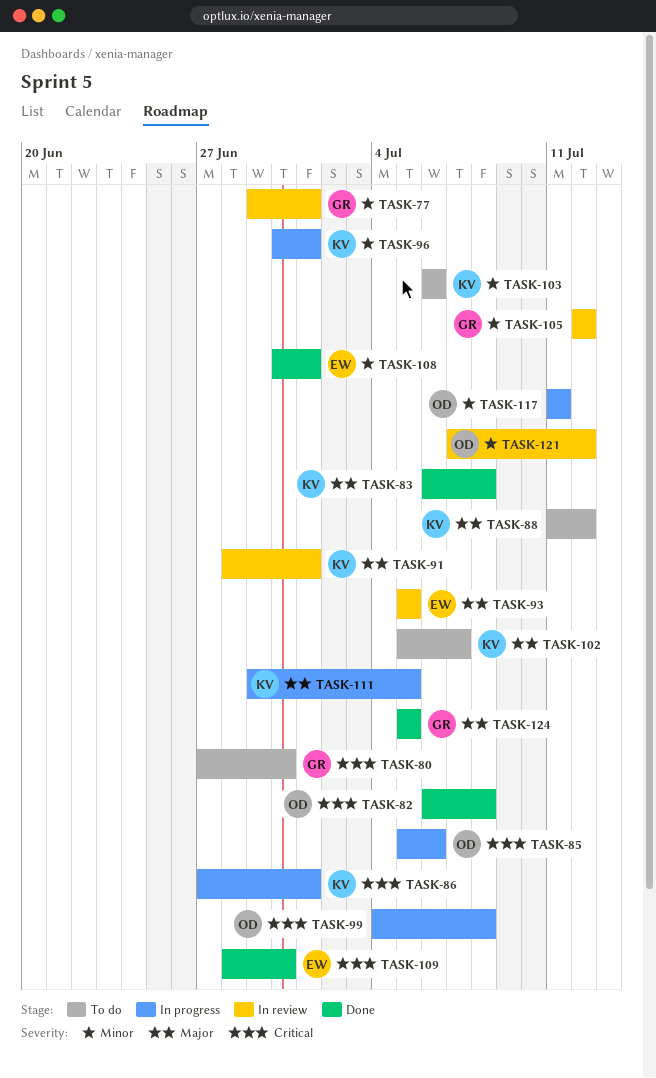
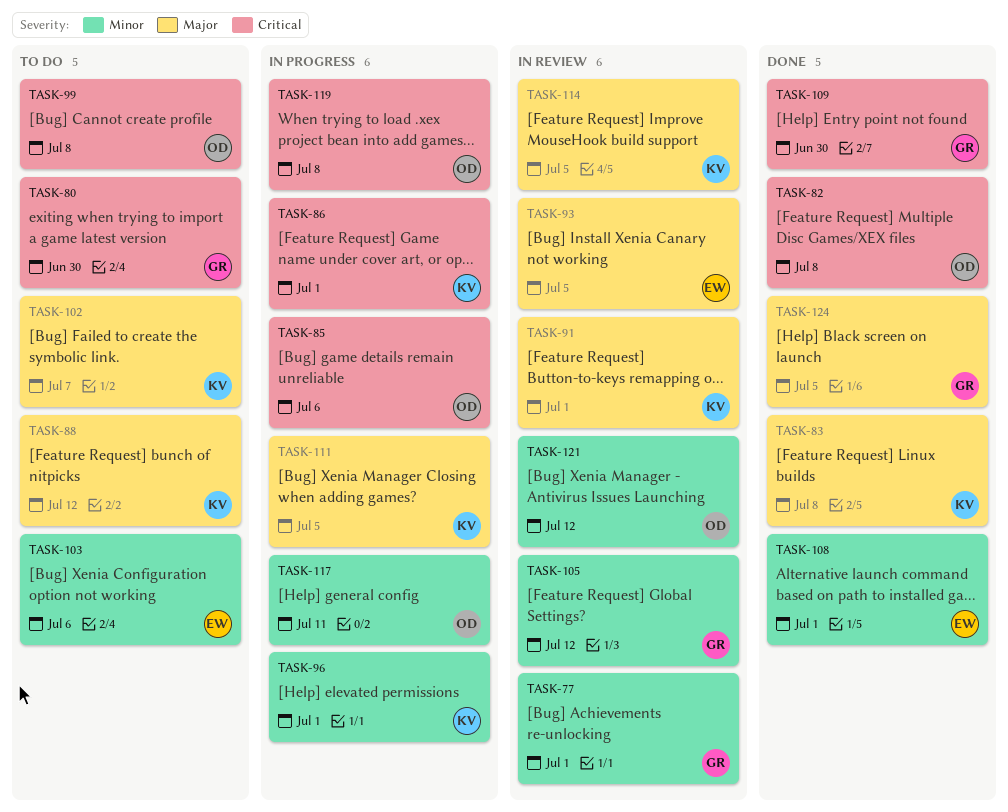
TASK-99, status: In progress -> To do
TASK-103, owner: KV -> EW
TASK-109, owner: EW -> GR
TASK-114: none -> present
TASK-119: none -> present

